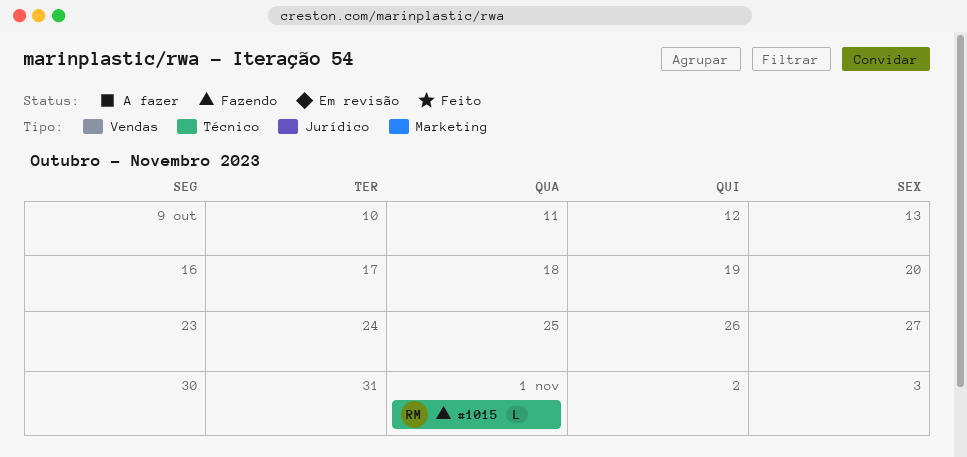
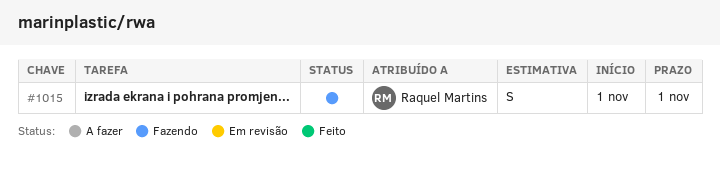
#1015, estimate: L -> S

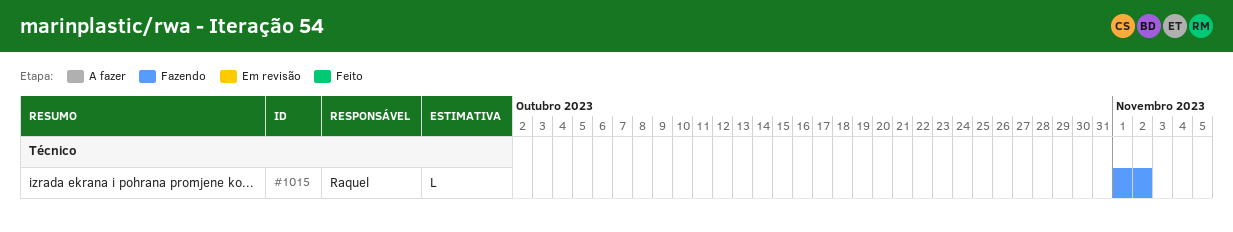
#1015, estimate: S -> L
#1015, due: Nov 1 -> Nov 2

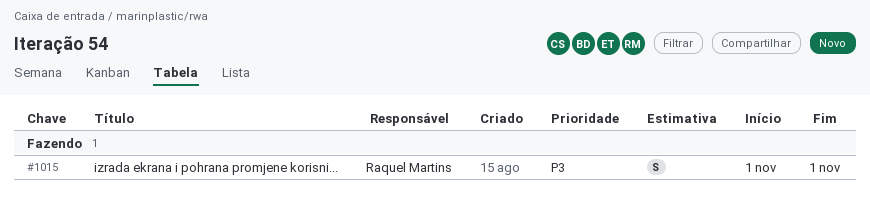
#1015, estimate: L -> S
#1015, due: Nov 2 -> Nov 1

